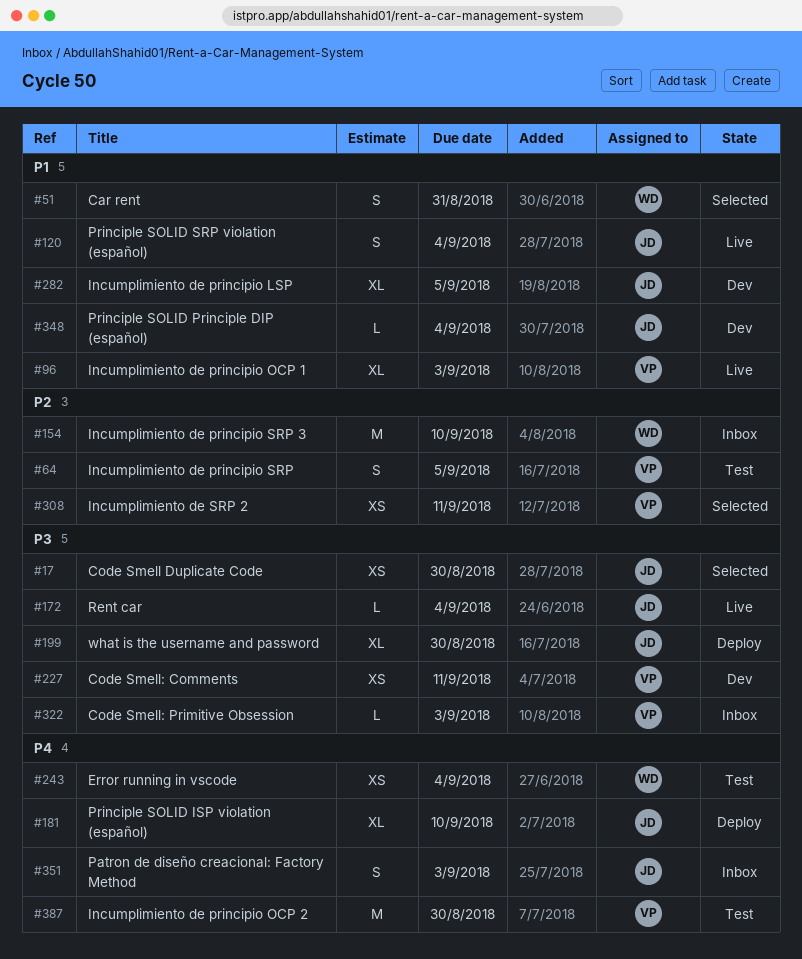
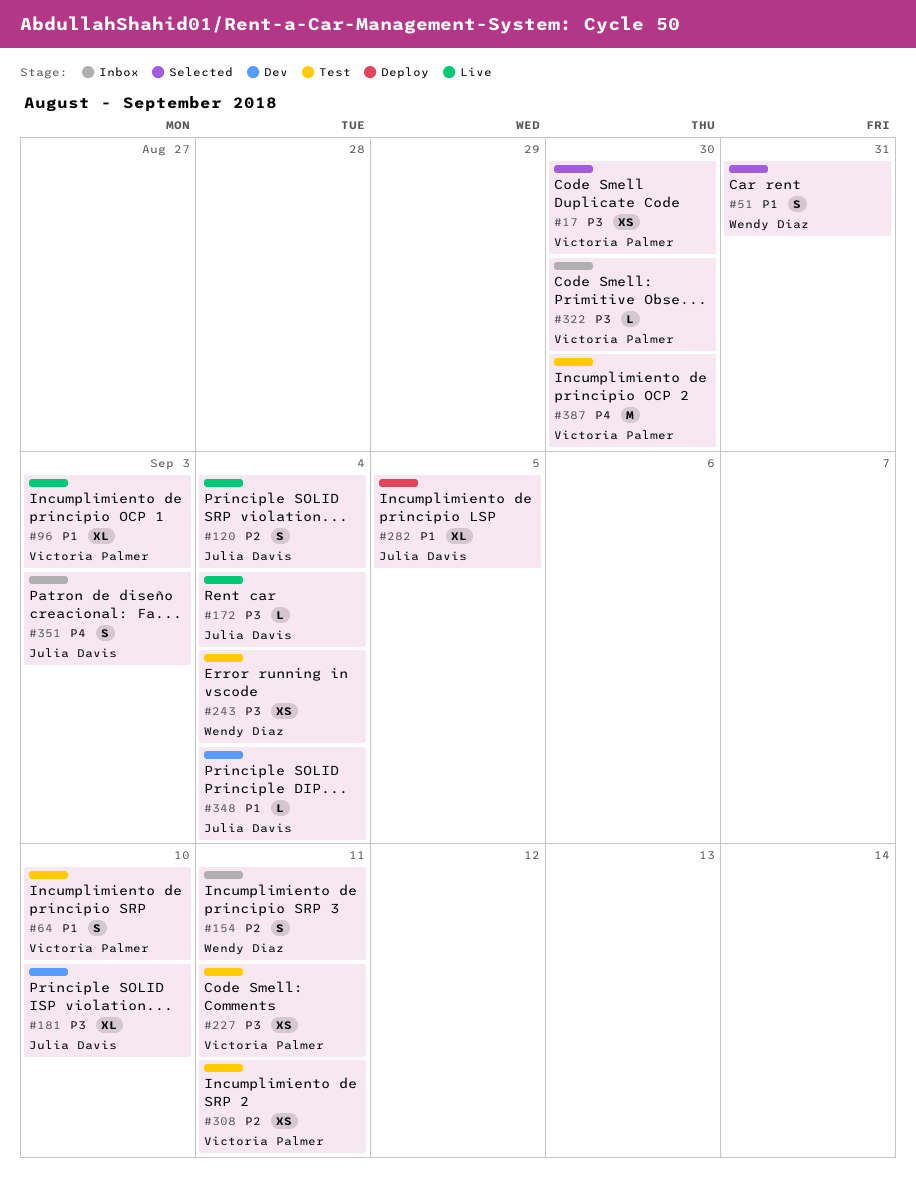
#17, owner: Julia Davis -> Victoria Palmer
#64, priority: P2 -> P1
#64, due: Sep 5 -> Sep 10
#120, priority: P1 -> P2
#154, estimate: M -> S
#154, due: Sep 10 -> Sep 11
#181, status: Deploy -> Dev
#181, priority: P4 -> P3
#199: present -> none
#227, status: Dev -> Test
#243, priority: P4 -> P3
#282, status: Dev -> Deploy
#308, status: Selected -> Test
#322, due: Sep 3 -> Aug 30

